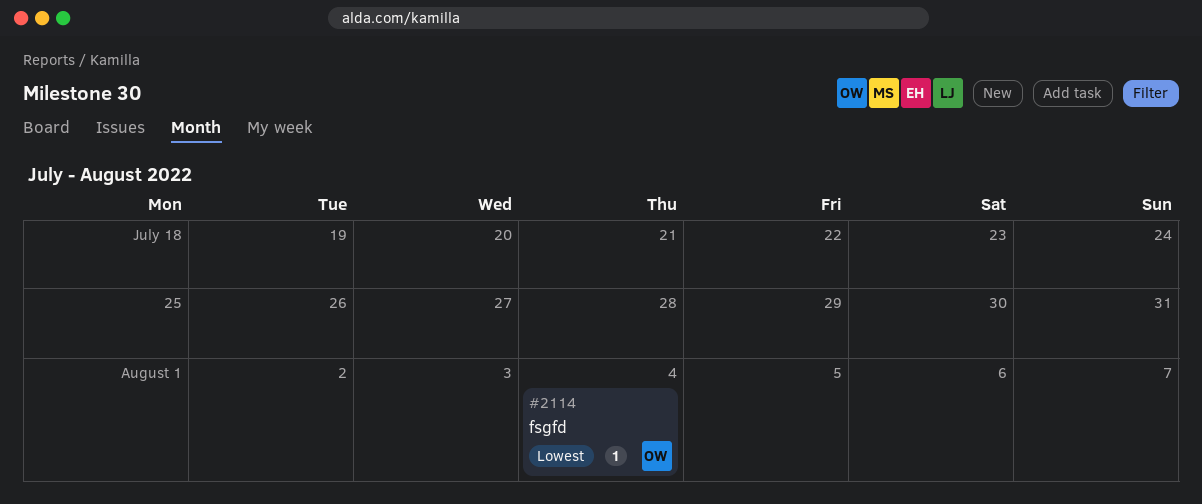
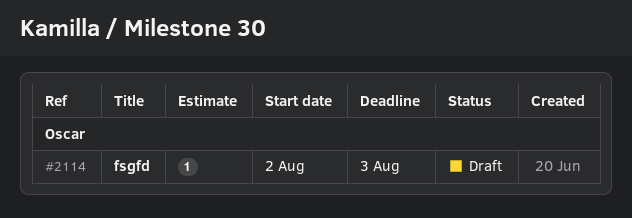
#2114, due: Aug 4 -> Aug 3

